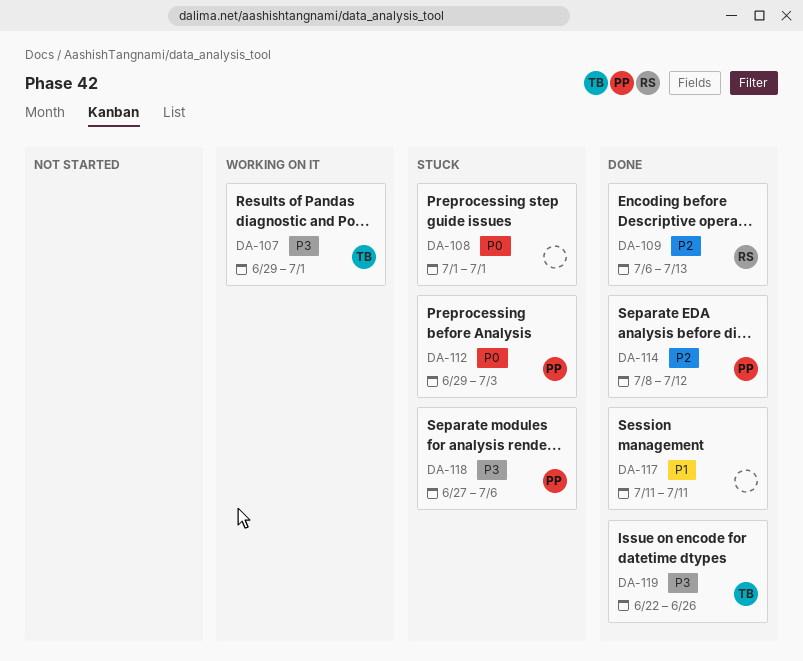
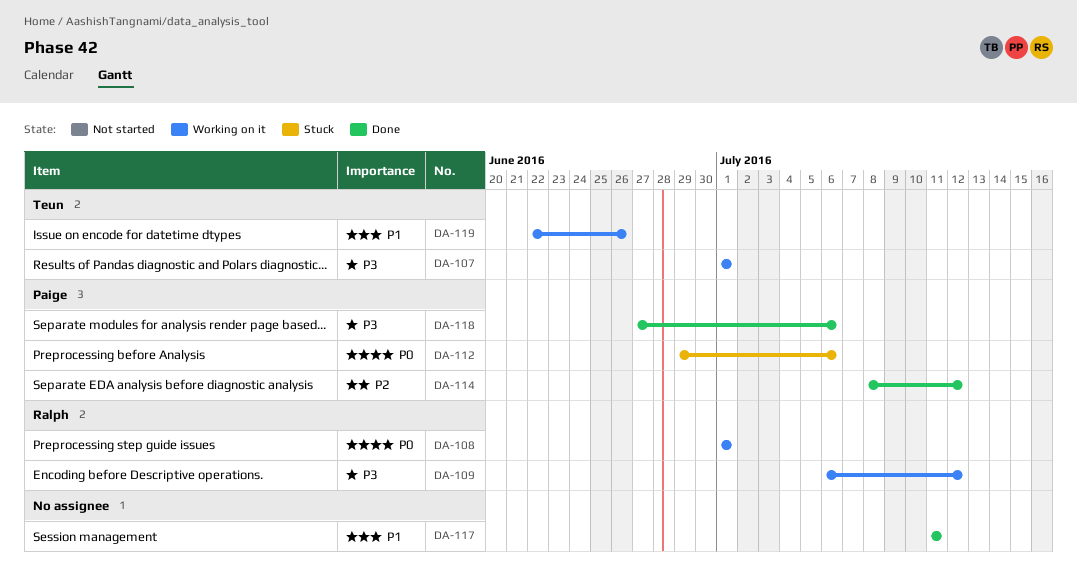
DA-107, start: Jun 29 -> Jul 1
DA-108, status: Stuck -> Working on it
DA-108, owner: none -> Ralph
DA-109, status: Done -> Working on it
DA-109, priority: P2 -> P3
DA-109, due: Jul 13 -> Jul 12
DA-112, due: Jul 3 -> Jul 6
DA-118, status: Stuck -> Done
DA-119, status: Done -> Working on it
DA-119, priority: P3 -> P1

